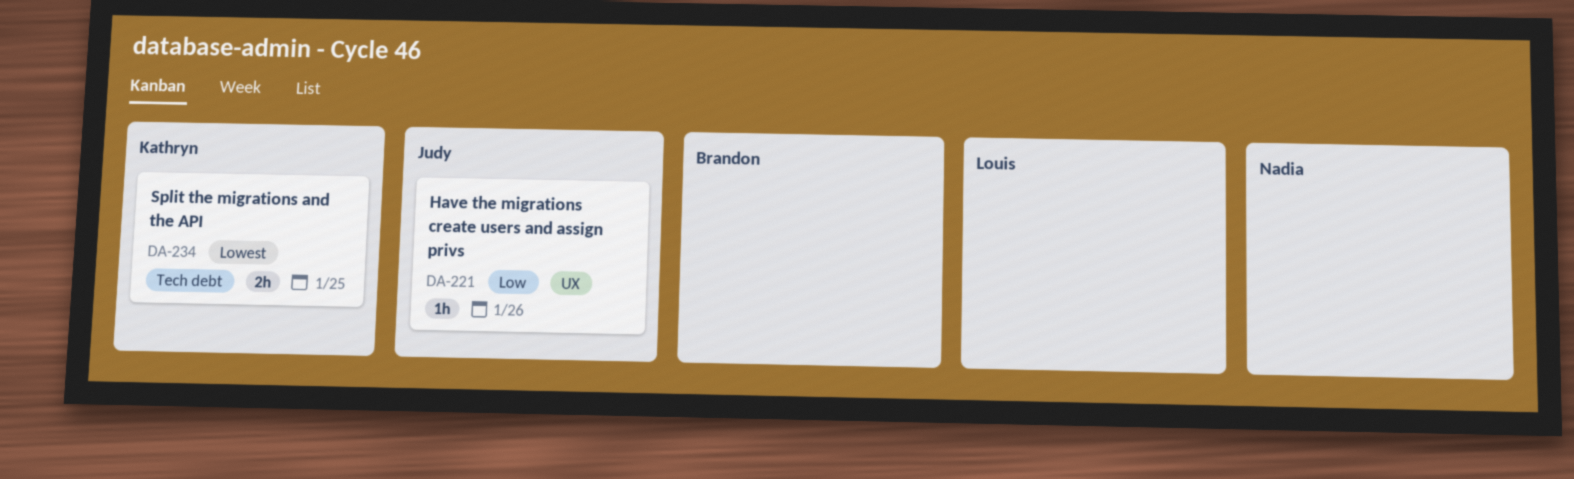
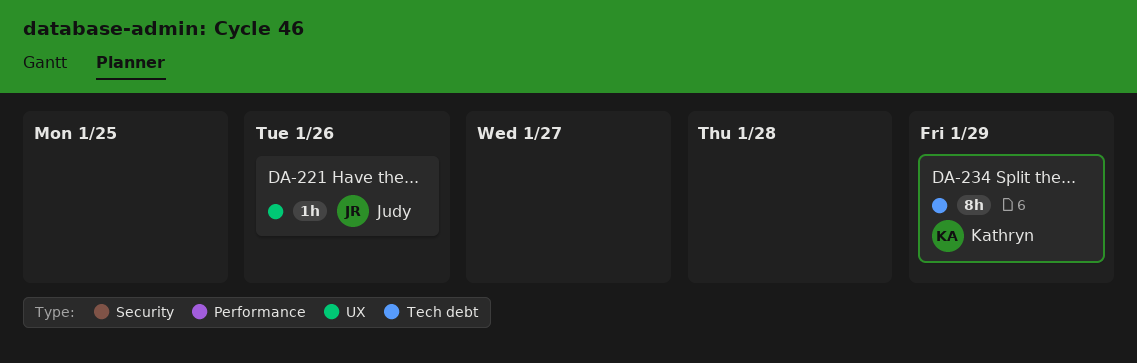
DA-234, estimate: 2h -> 8h
DA-234, due: Jan 25 -> Jan 29

